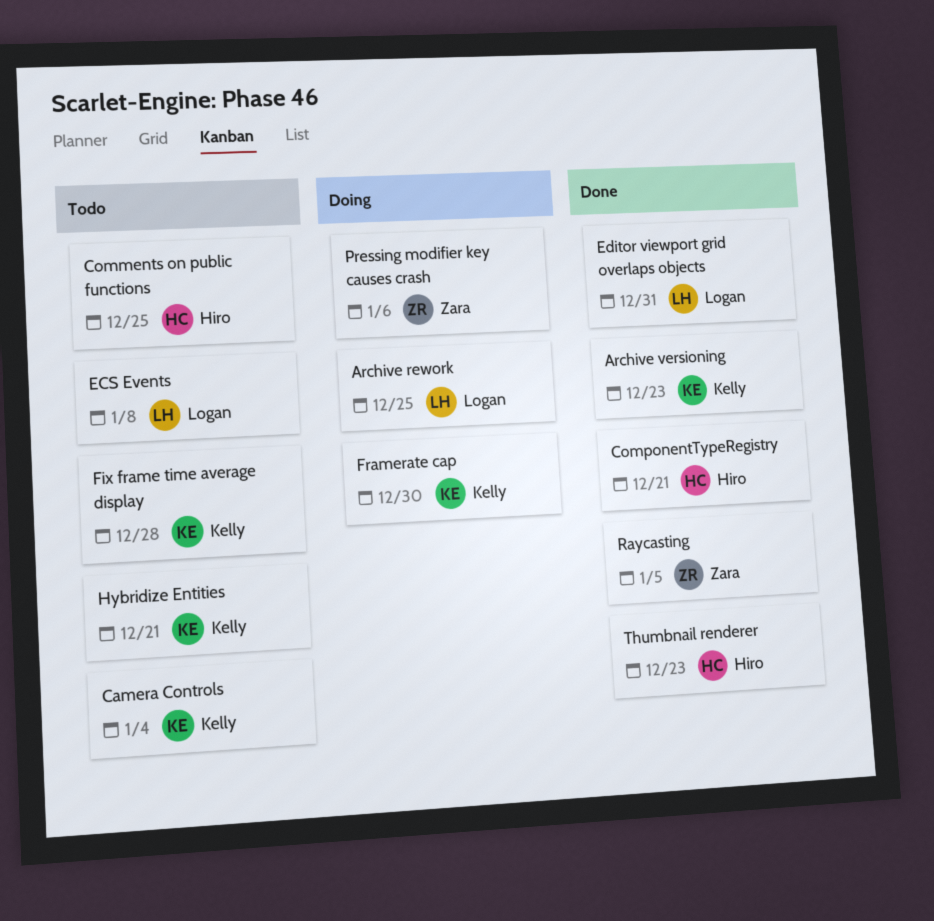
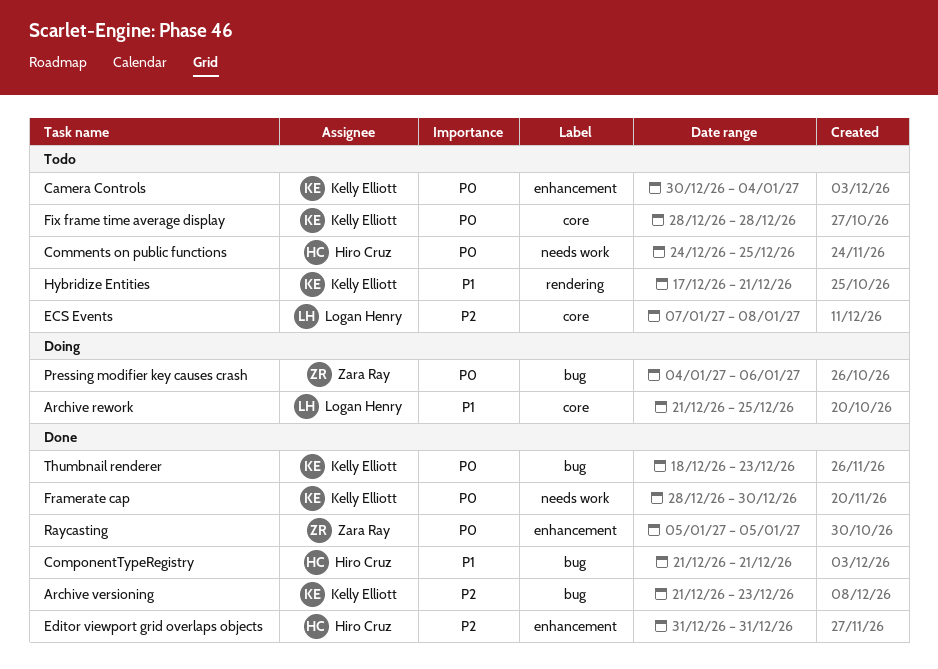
Editor viewport grid overlaps objects, owner: Logan Henry -> Hiro Cruz
Framerate cap, status: Doing -> Done
Thumbnail renderer, owner: Hiro Cruz -> Kelly Elliott

